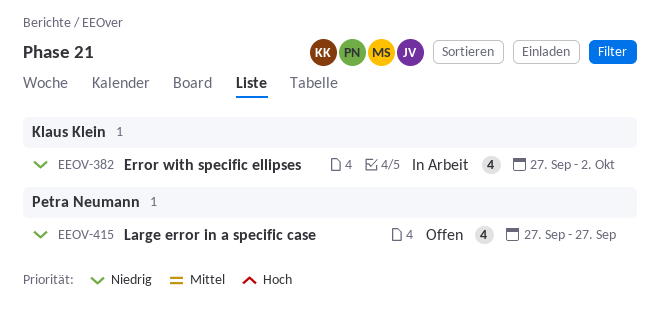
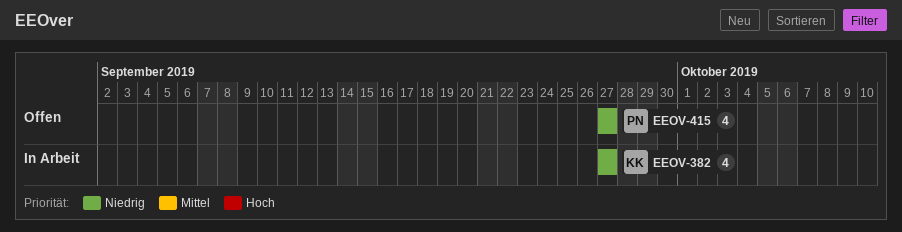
EEOV-382, due: Oct 2 -> Sep 27

